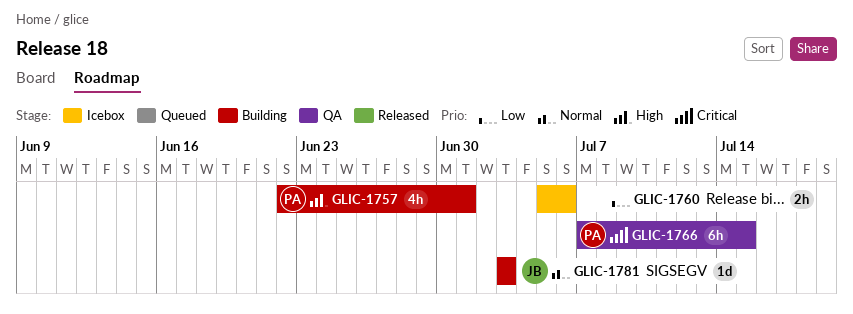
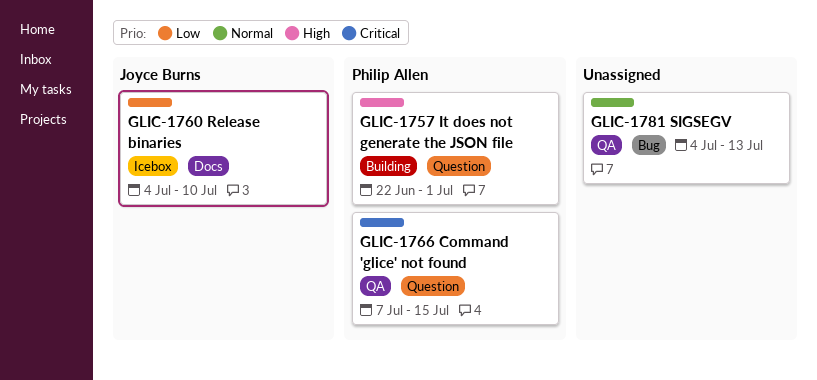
GLIC-1760, owner: none -> Joyce Burns
GLIC-1760, start: Jul 5 -> Jul 4
GLIC-1760, due: Jul 6 -> Jul 10
GLIC-1781, status: Building -> QA
GLIC-1781, owner: Joyce Burns -> none
GLIC-1781, start: Jul 3 -> Jul 4
GLIC-1781, due: Jul 3 -> Jul 13

